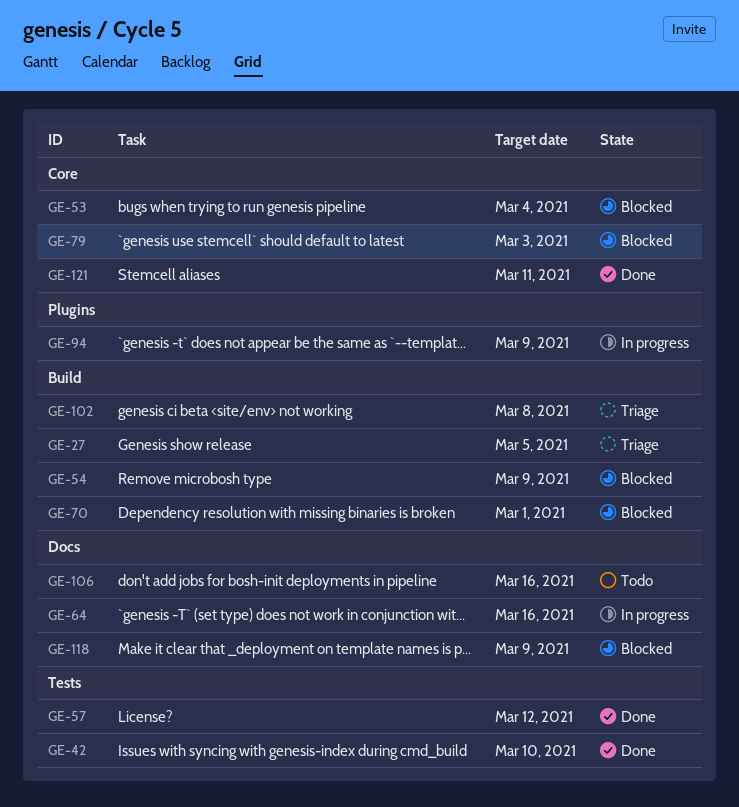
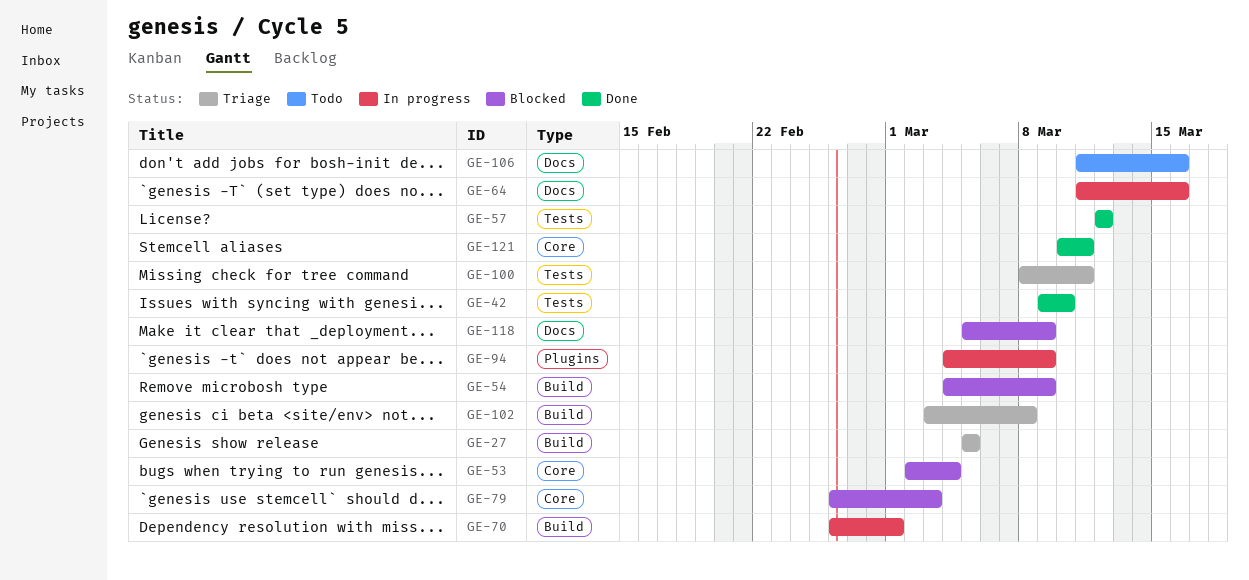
GE-70, status: Blocked -> In progress
GE-100: none -> present

